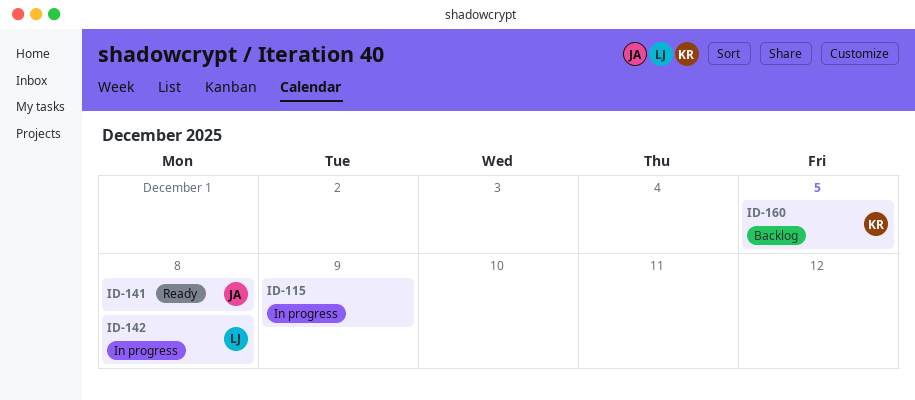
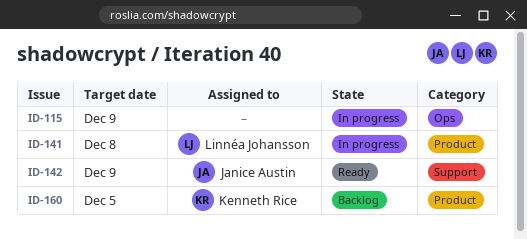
ID-141, status: Ready -> In progress
ID-141, owner: Janice Austin -> Linnéa Johansson
ID-142, status: In progress -> Ready
ID-142, owner: Linnéa Johansson -> Janice Austin
ID-142, due: Dec 8 -> Dec 9

